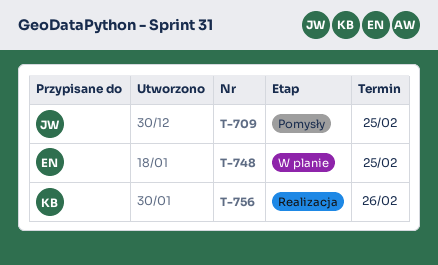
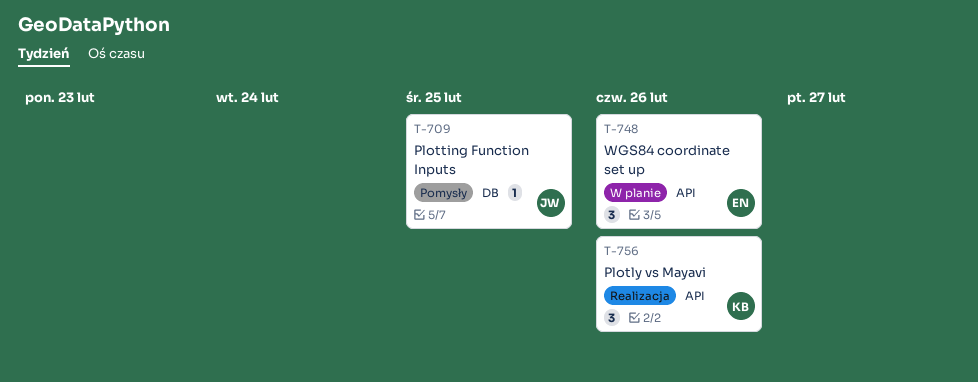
T-748, due: Feb 25 -> Feb 26

